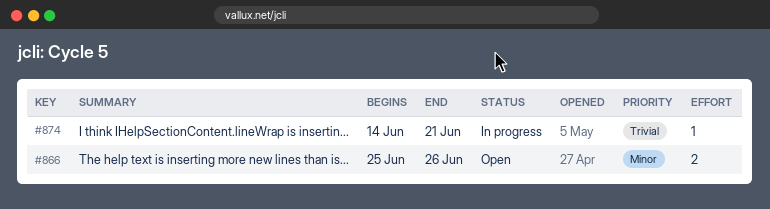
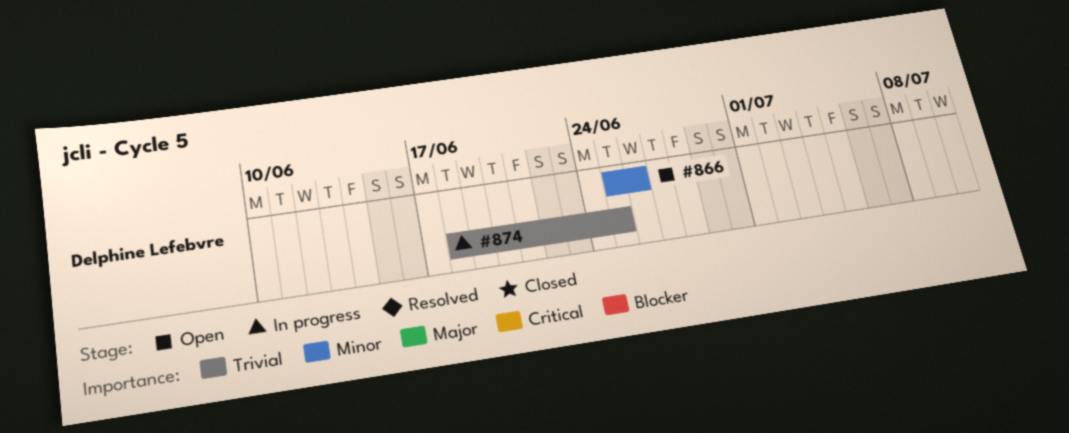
#874, start: Jun 14 -> Jun 18
#874, due: Jun 21 -> Jun 25

